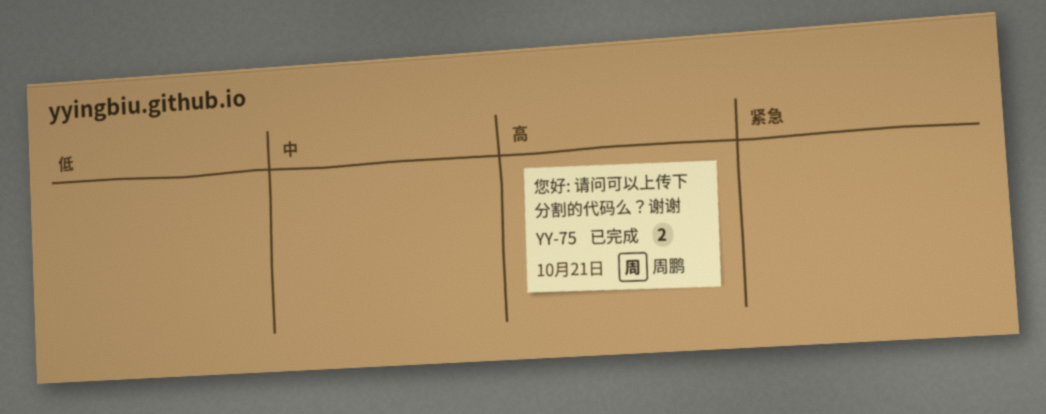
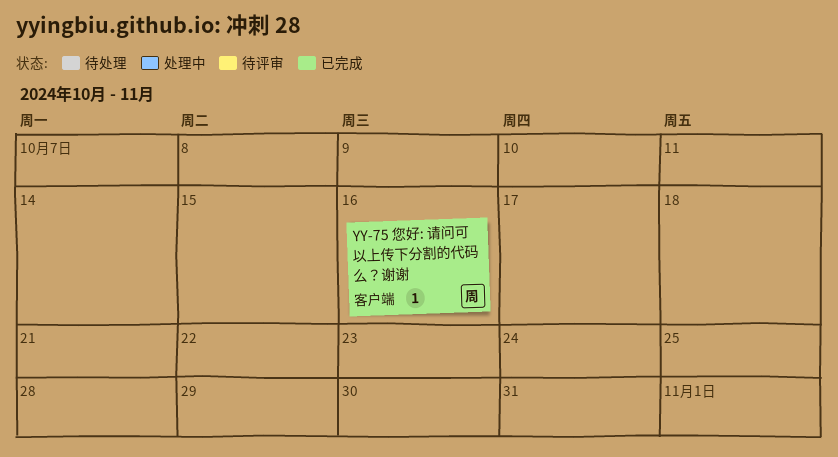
YY-75, estimate: 2 -> 1
YY-75, due: Oct 21 -> Oct 16

